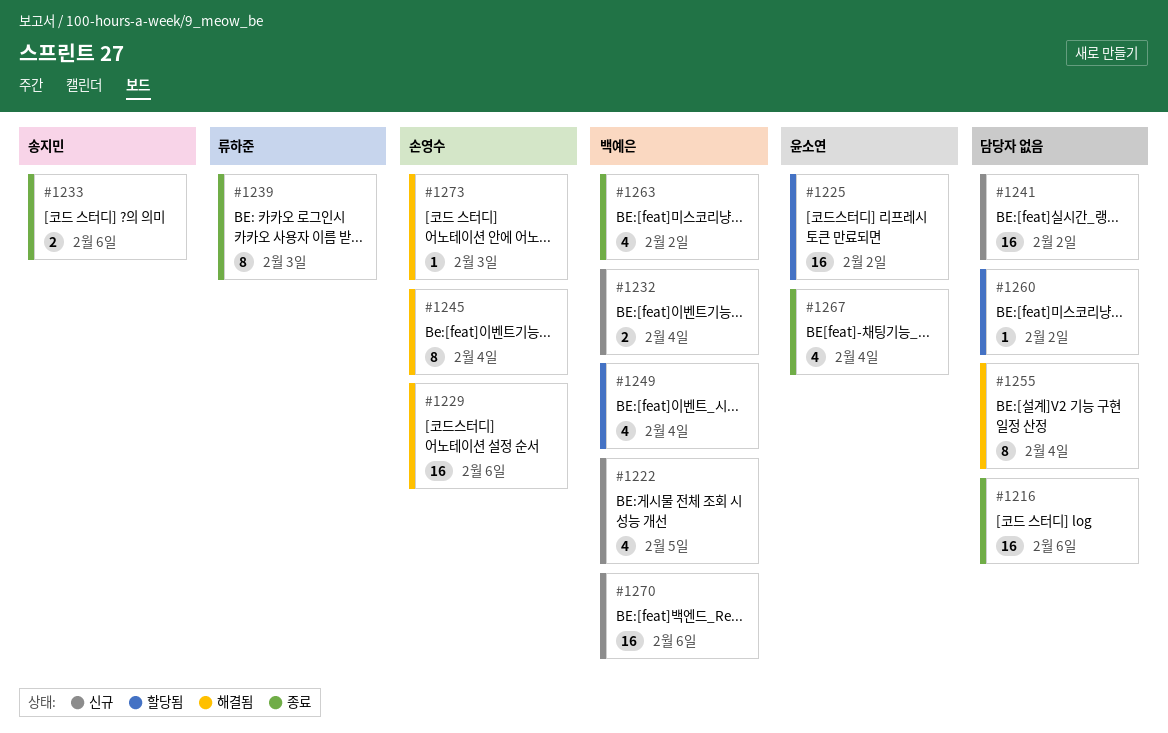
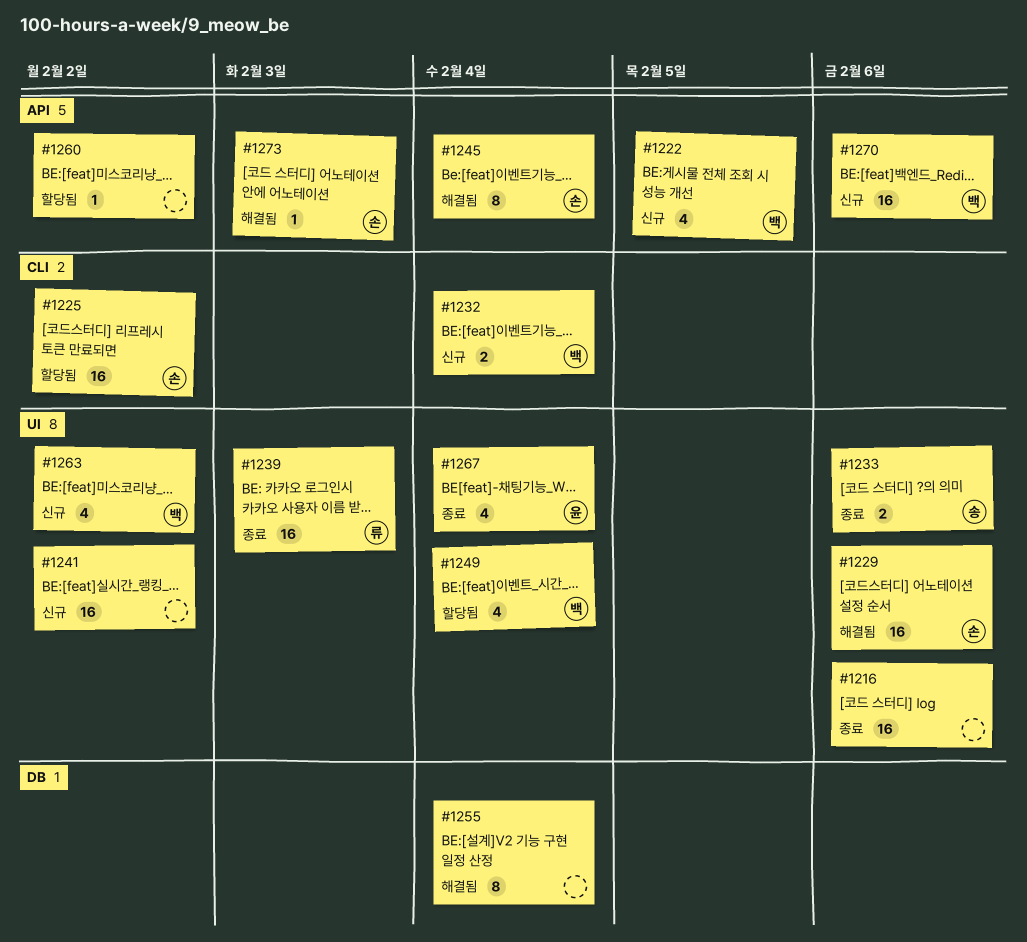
#1225, owner: 윤소연 -> 손영수
#1239, estimate: 8 -> 16
#1263, status: 종료 -> 신규

